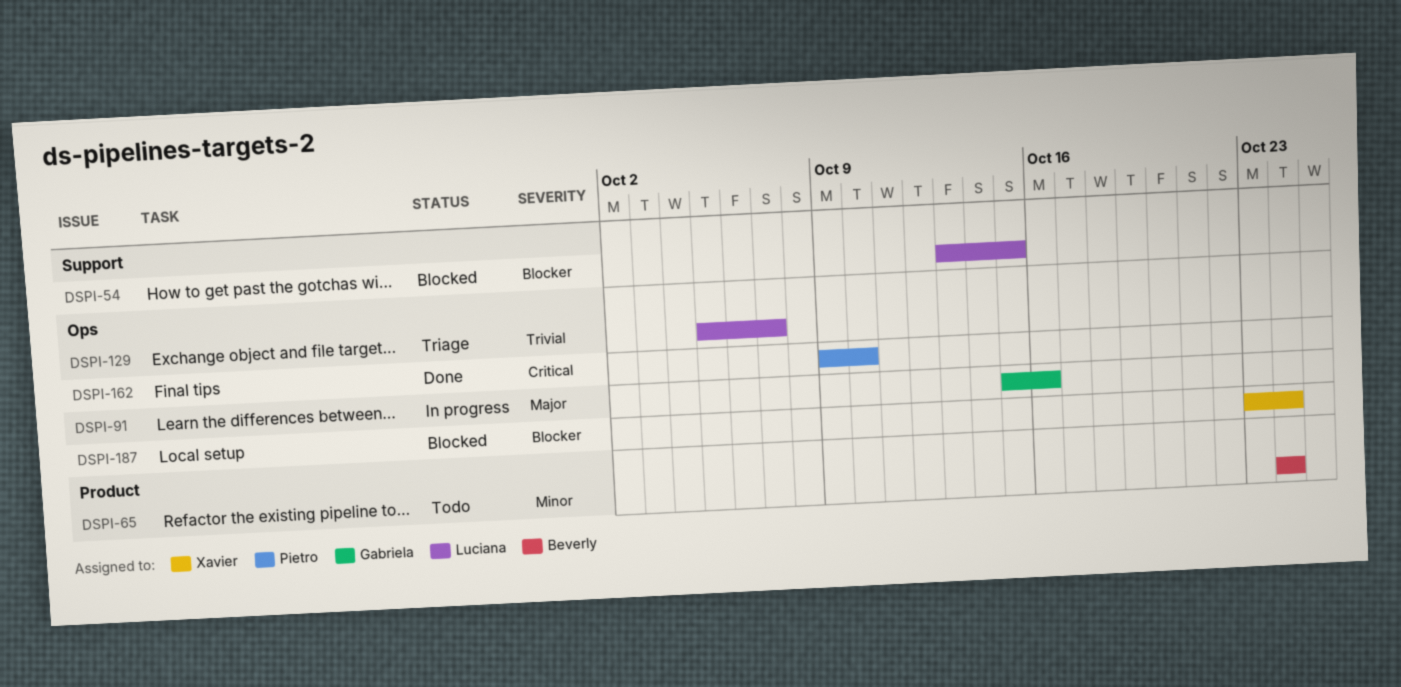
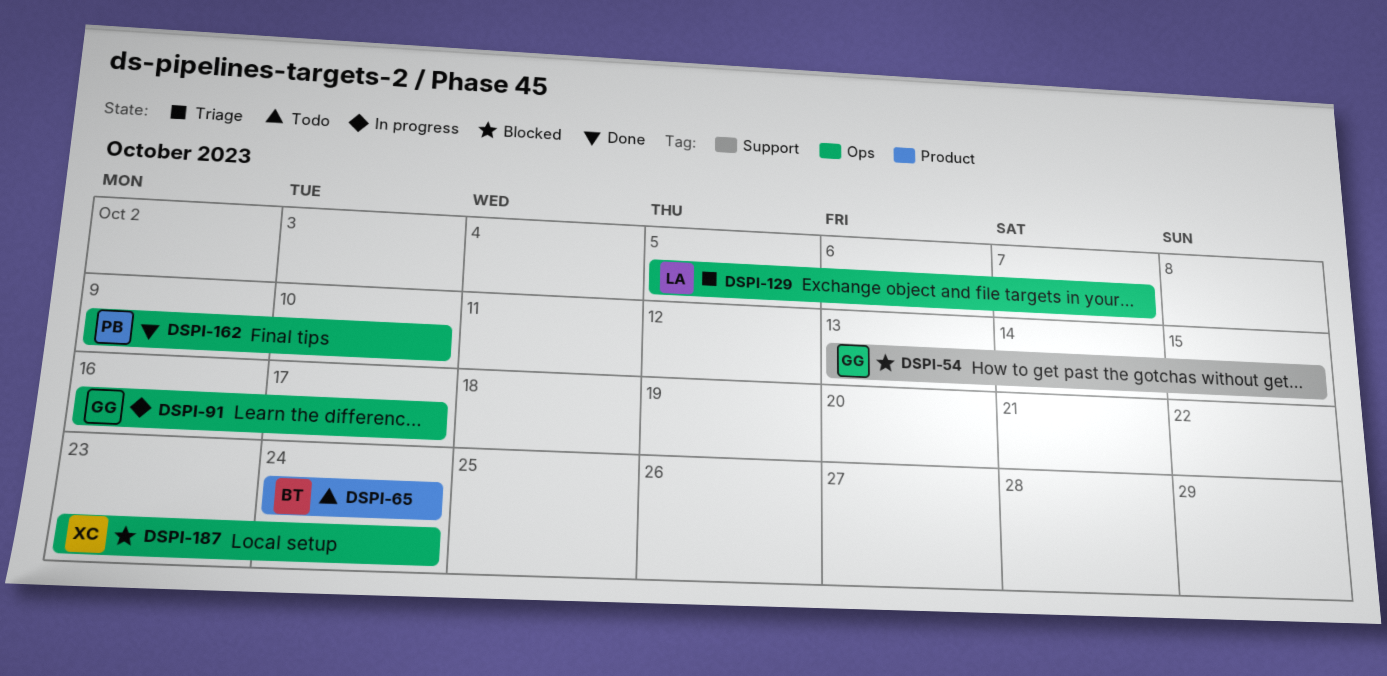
DSPI-54, owner: Luciana -> Gabriela
DSPI-91, start: Oct 15 -> Oct 16
DSPI-91, due: Oct 16 -> Oct 17

